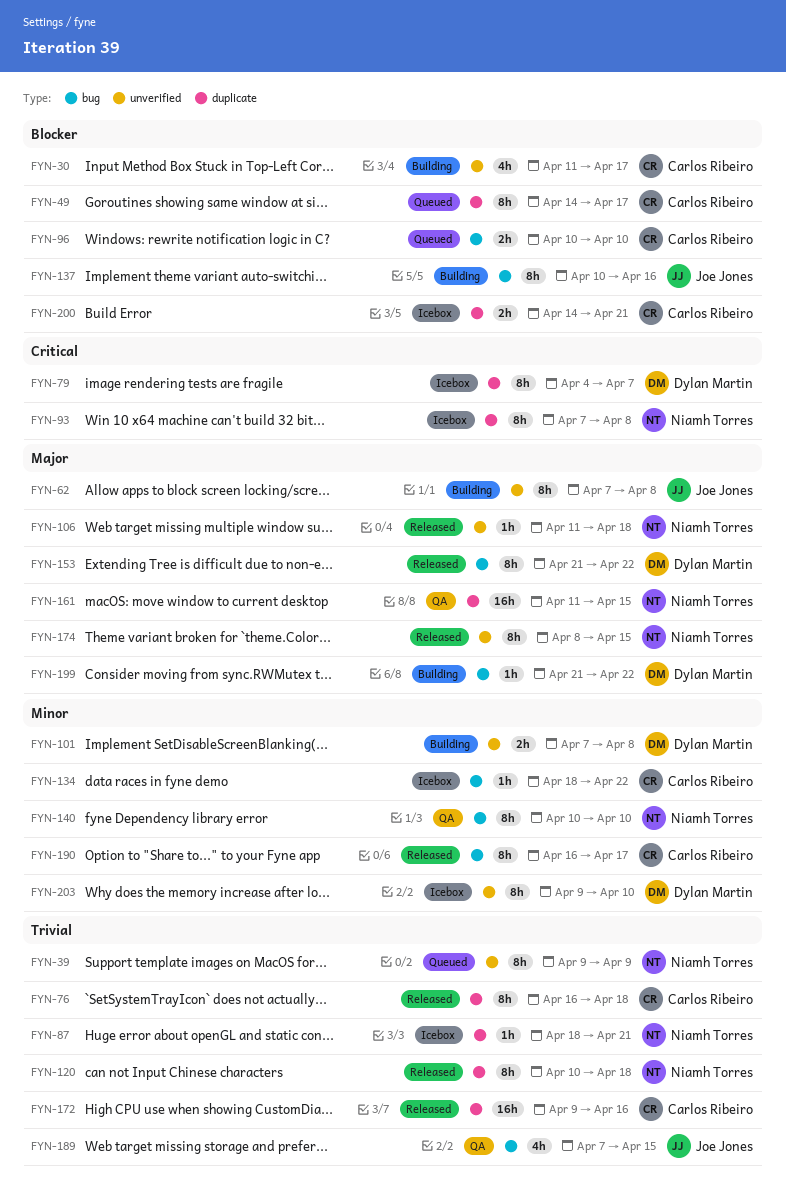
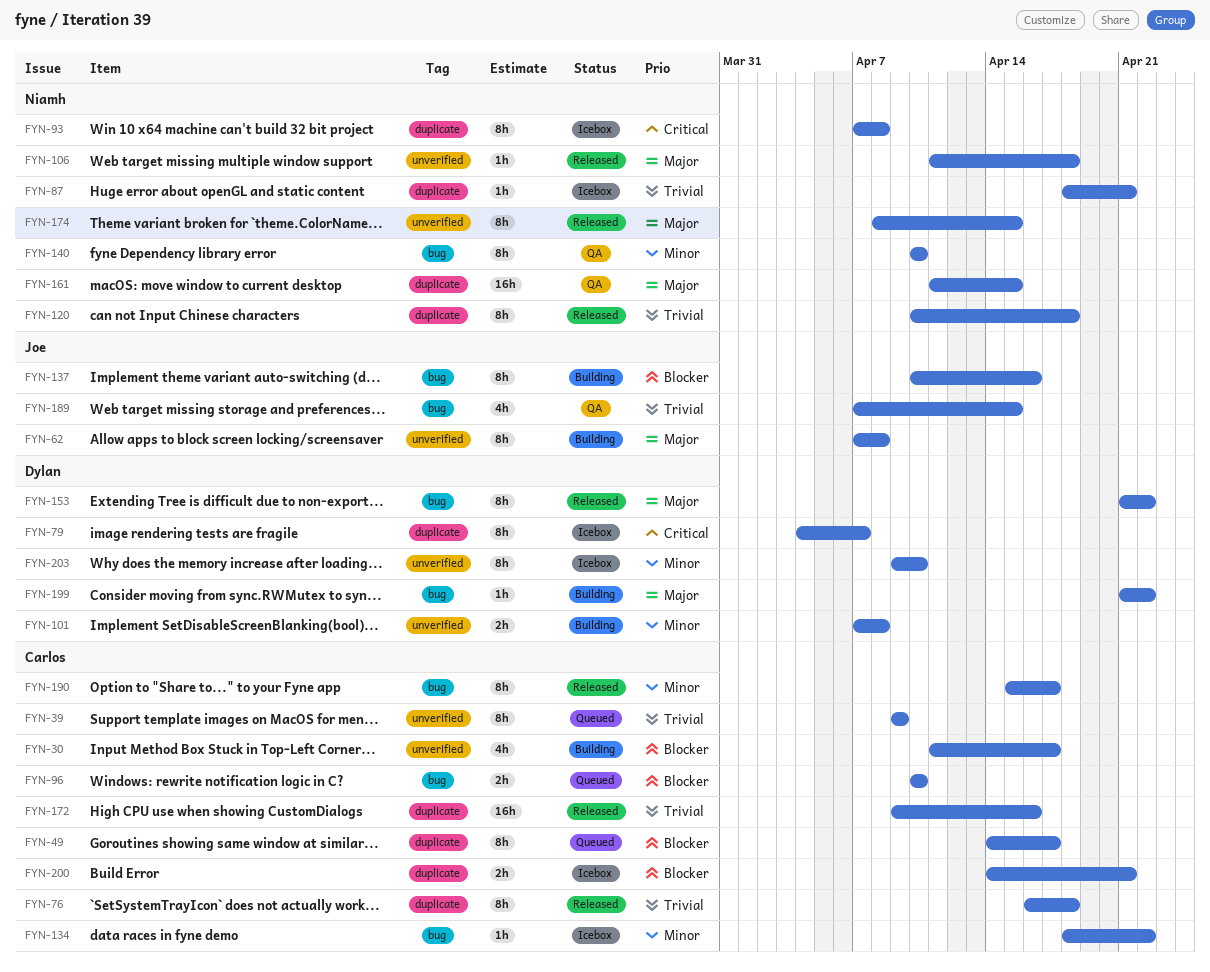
FYN-39, owner: Niamh Torres -> Carlos Ribeiro
FYN-190, start: Apr 16 -> Apr 15

